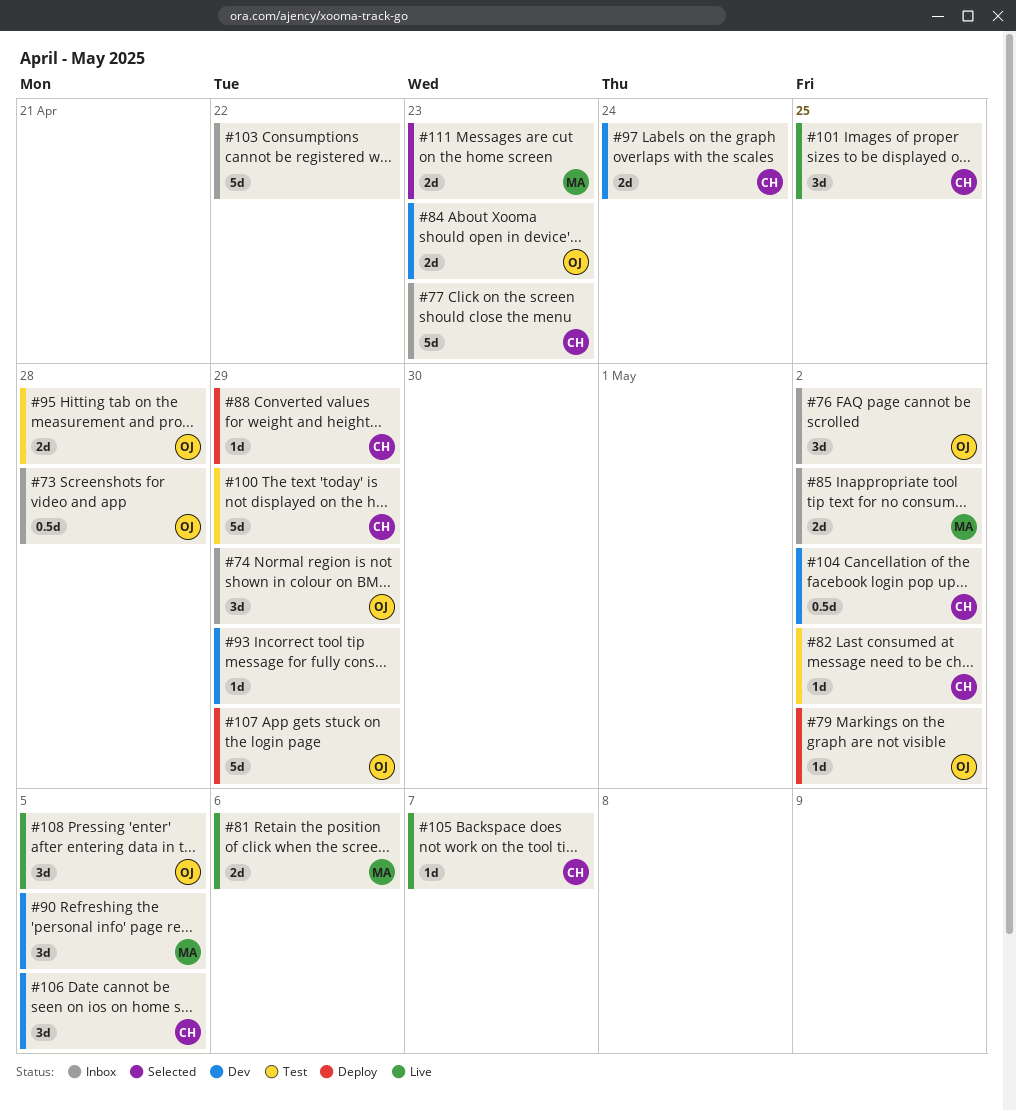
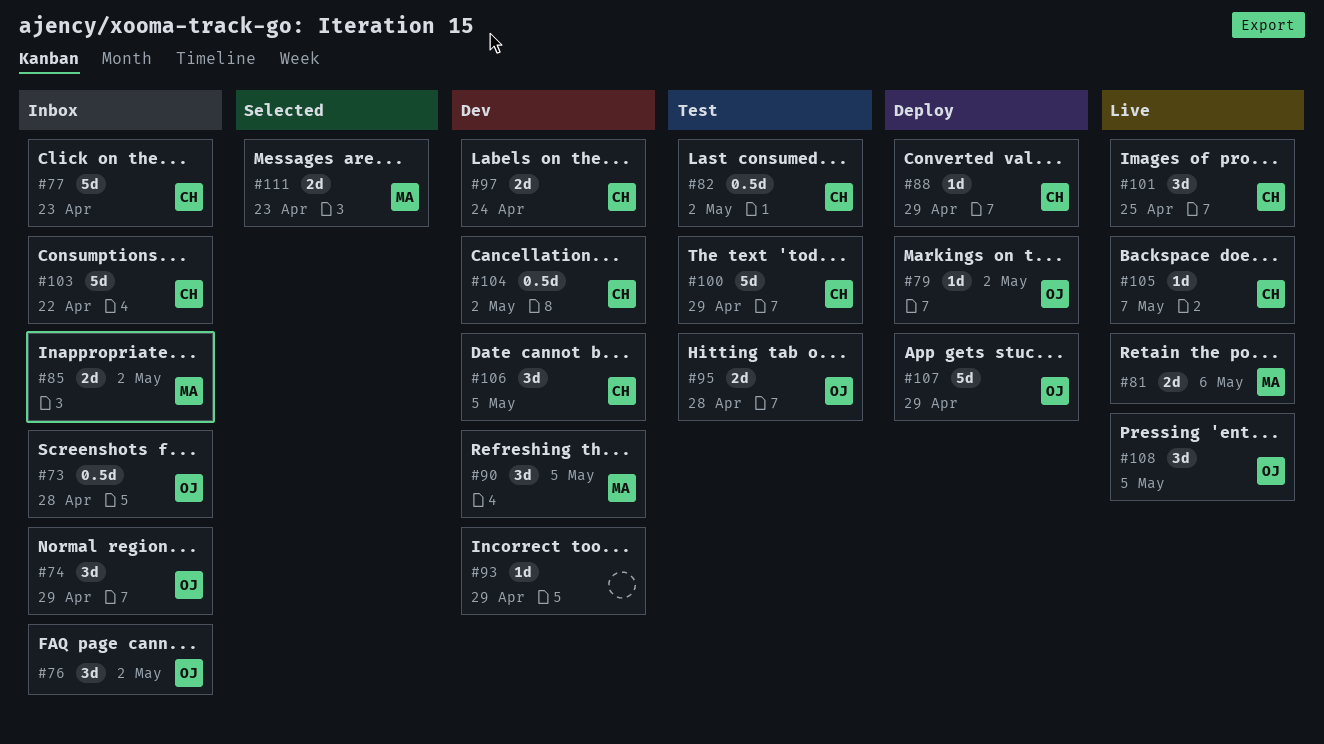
#82, estimate: 1d -> 0.5d
#84: present -> none
#103, owner: none -> CH

